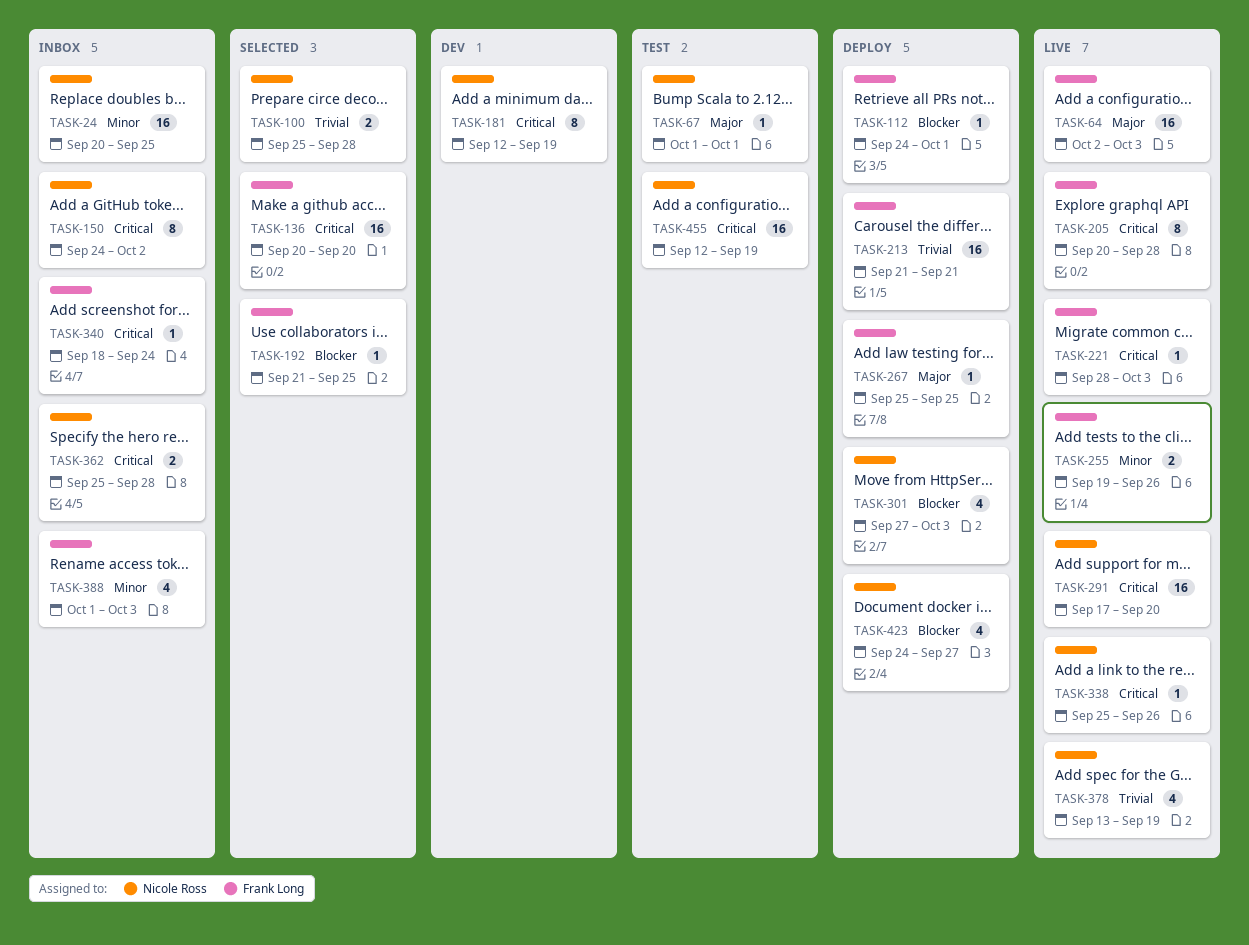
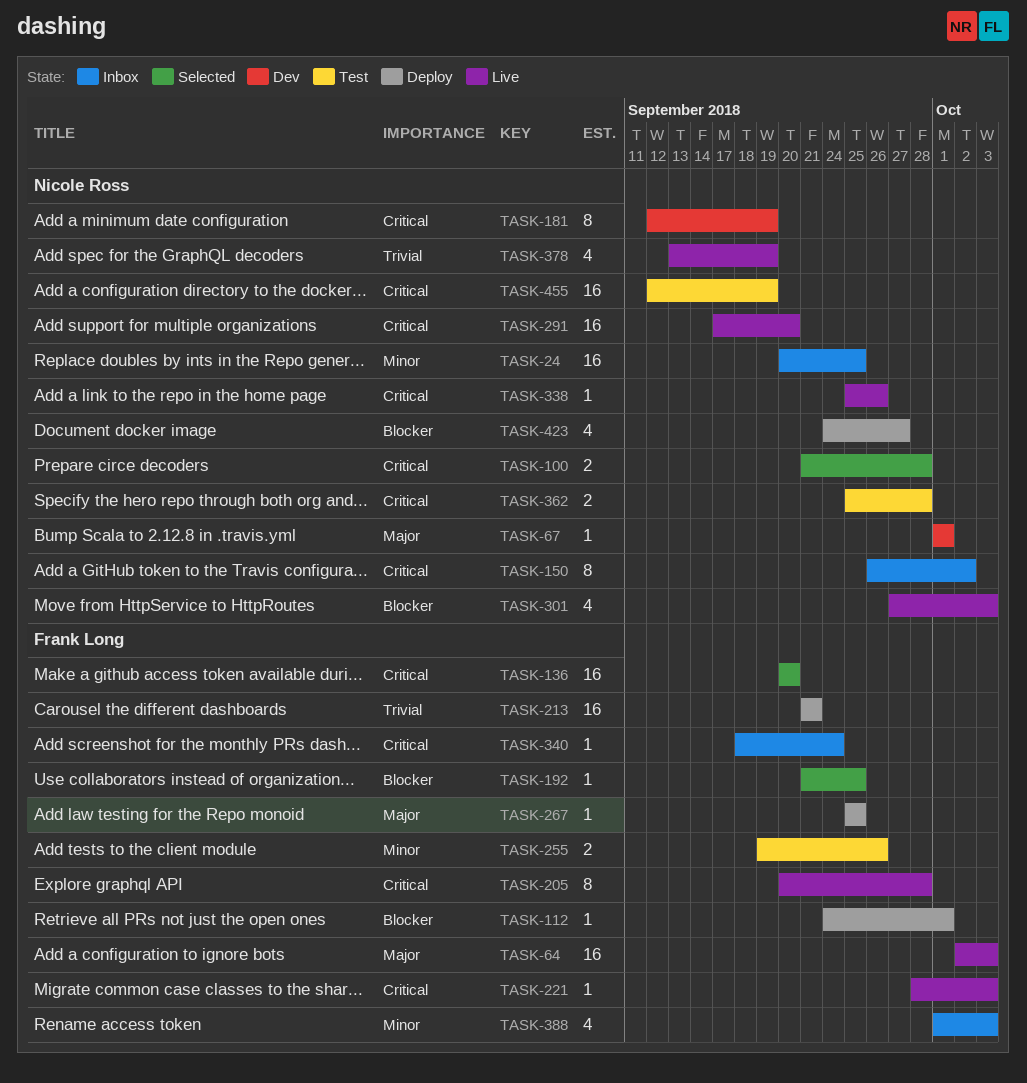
TASK-67, status: Test -> Dev
TASK-100, priority: Trivial -> Critical
TASK-100, start: Sep 25 -> Sep 21
TASK-150, start: Sep 24 -> Sep 26
TASK-255, status: Live -> Test
TASK-301, status: Deploy -> Live
TASK-362, status: Inbox -> Test

